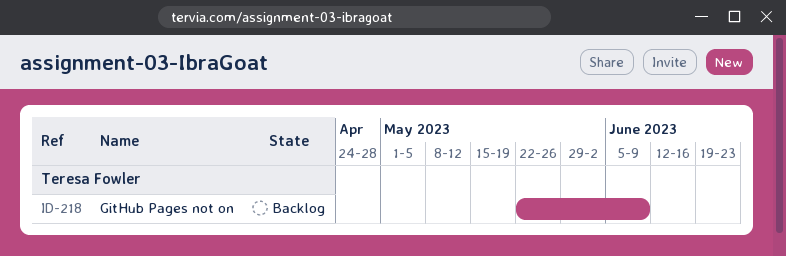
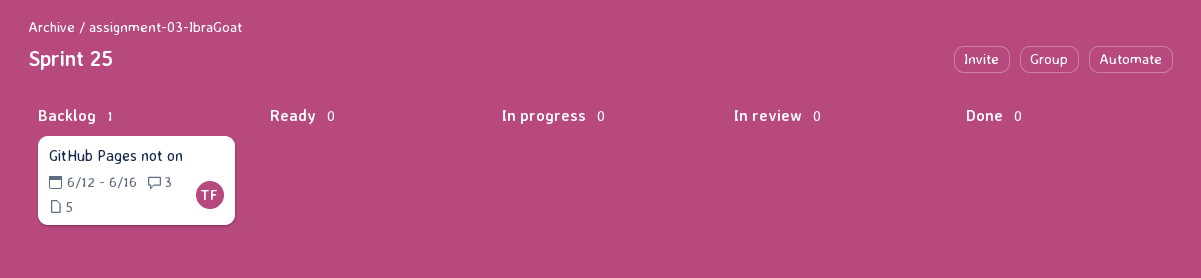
GitHub Pages not on, start: May 22 -> Jun 12
GitHub Pages not on, due: Jun 9 -> Jun 16

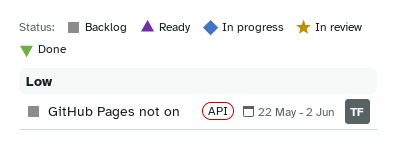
GitHub Pages not on, start: Jun 12 -> May 22
GitHub Pages not on, due: Jun 16 -> Jun 2

